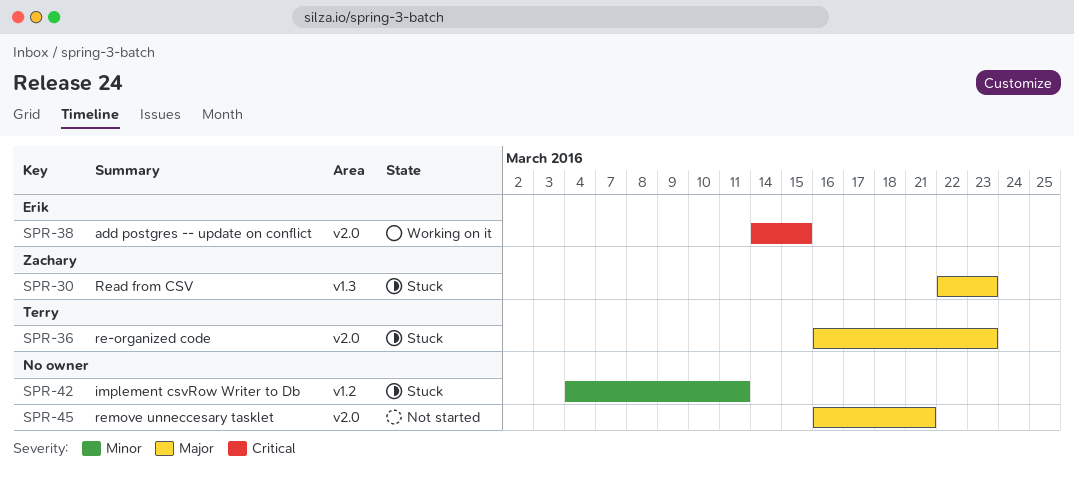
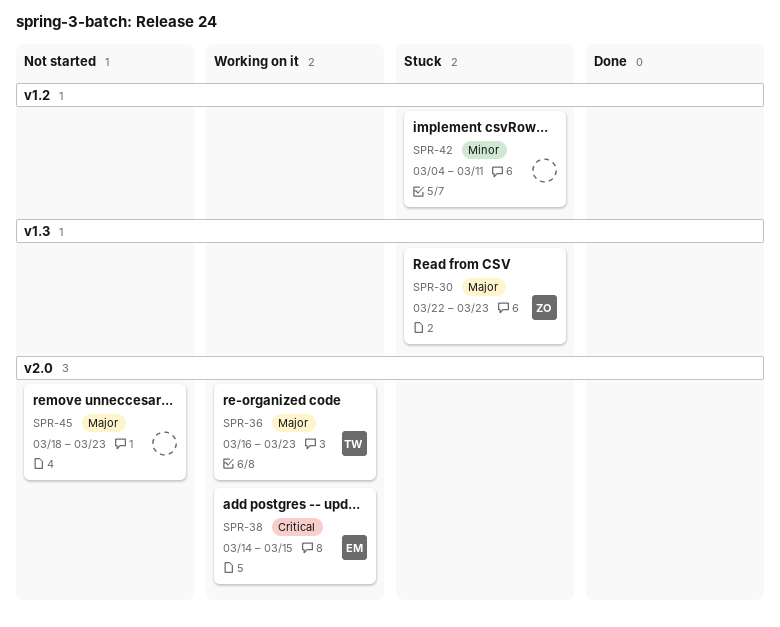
SPR-36, status: Stuck -> Working on it
SPR-45, start: Mar 16 -> Mar 18
SPR-45, due: Mar 21 -> Mar 23

